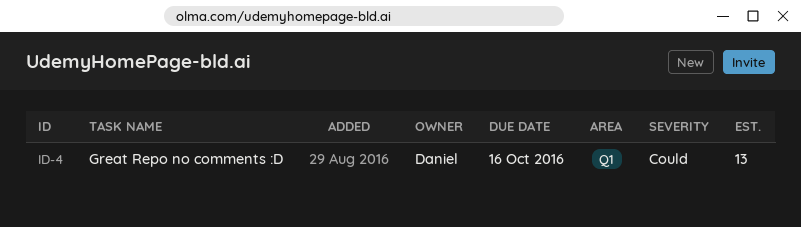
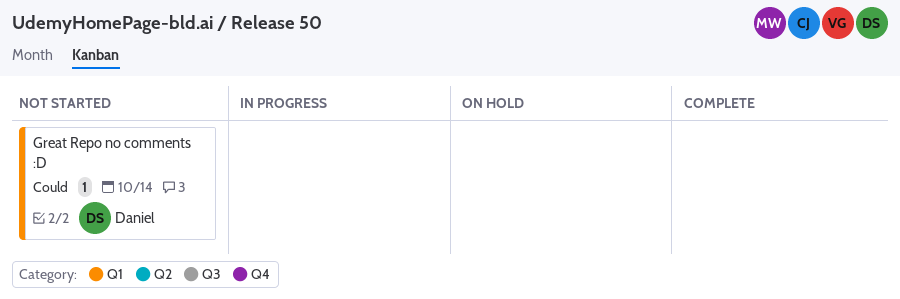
Great Repo no comments :D, estimate: 13 -> 1
Great Repo no comments :D, due: Oct 16 -> Oct 14

